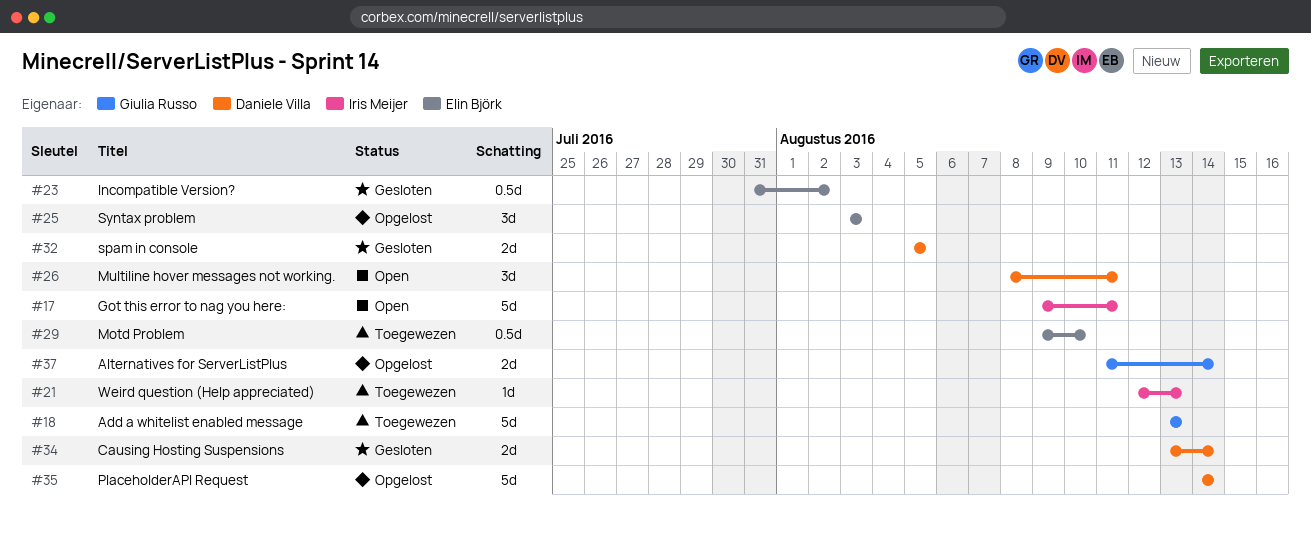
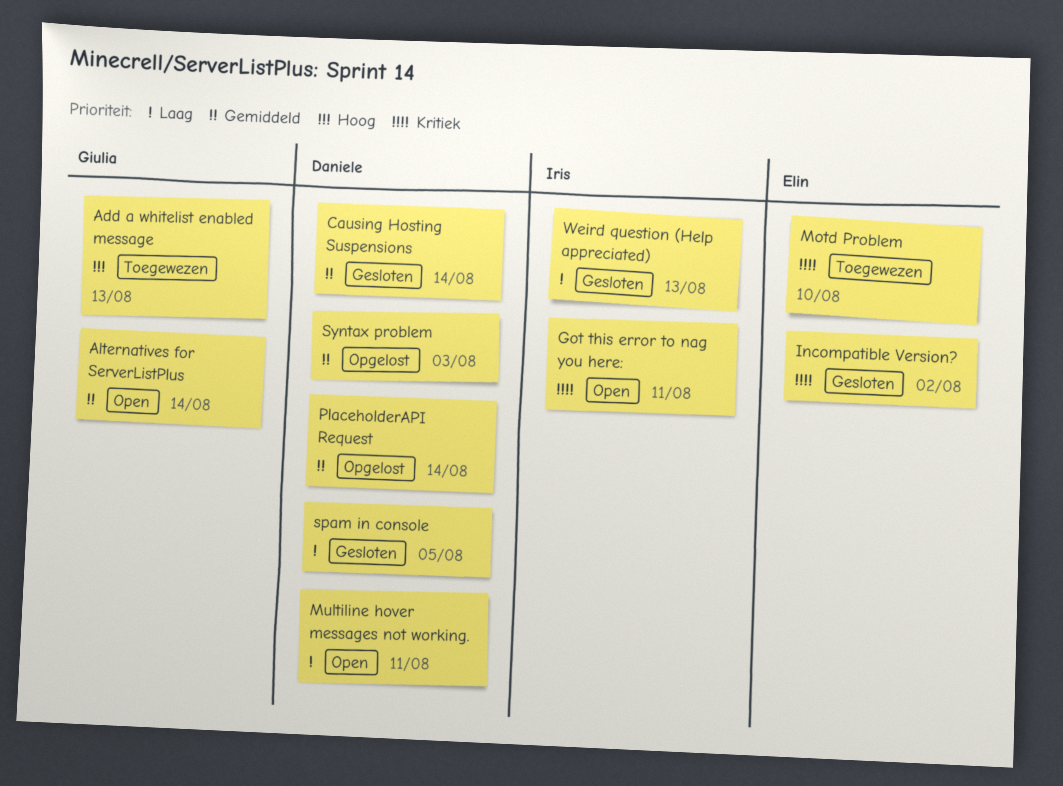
Alternatives for ServerListPlus, status: Opgelost -> Open
Syntax problem, owner: Elin Björk -> Daniele Villa
Weird question (Help appreciated), status: Toegewezen -> Gesloten

